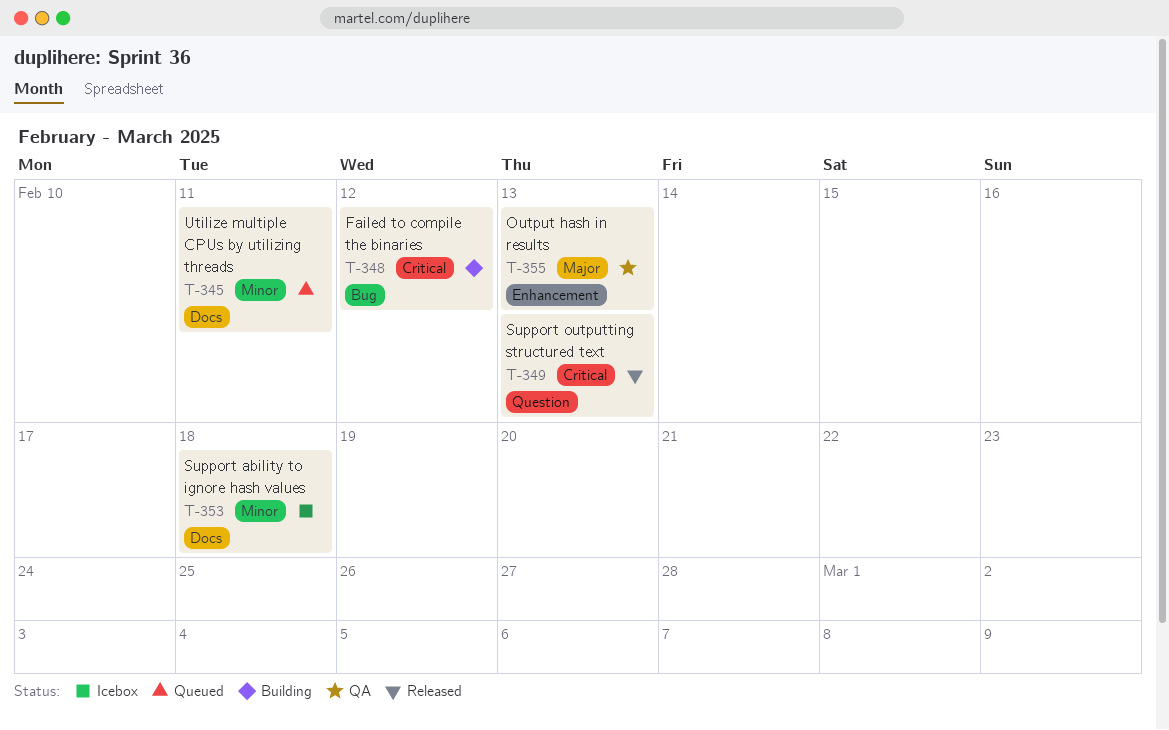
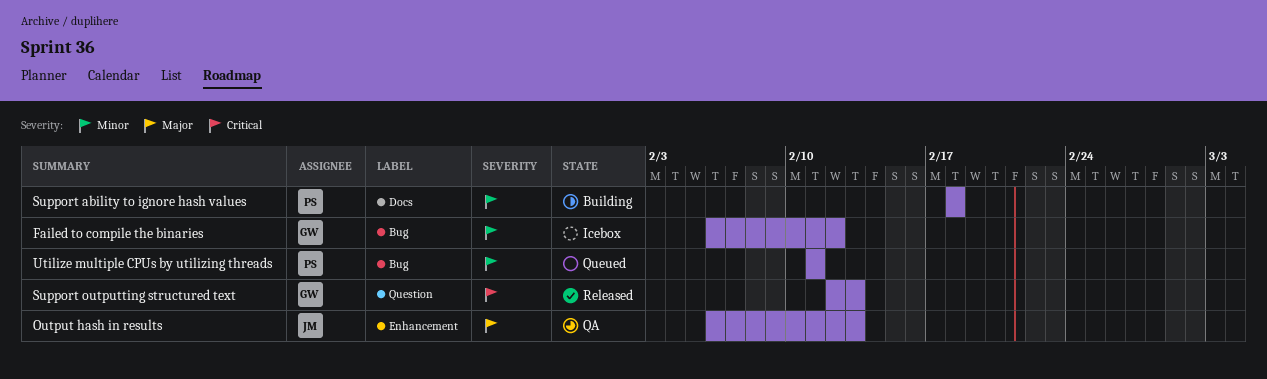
Failed to compile the binaries, status: Building -> Icebox
Failed to compile the binaries, priority: Critical -> Minor
Support ability to ignore hash values, status: Icebox -> Building
Utilize multiple CPUs by utilizing threads, label: Docs -> Bug

